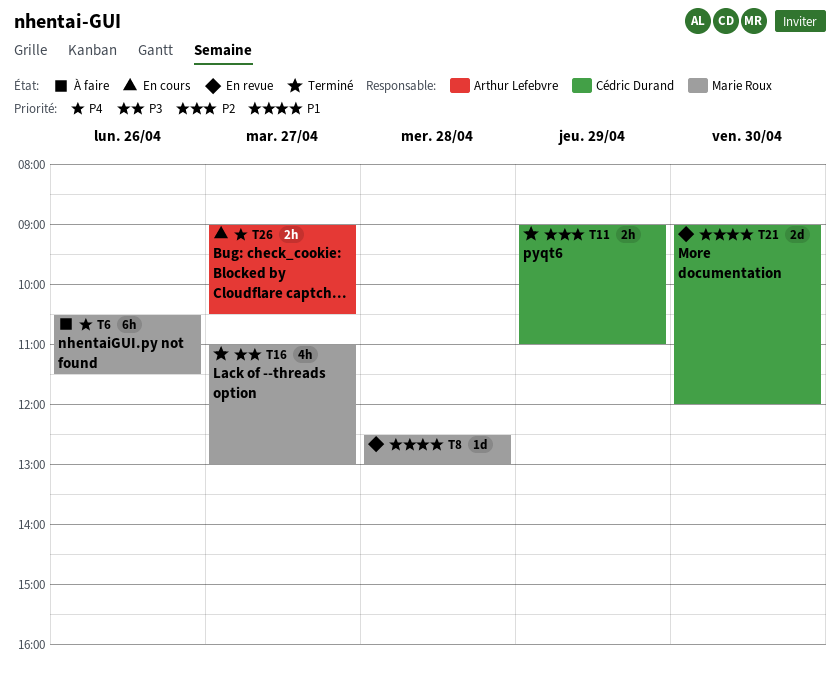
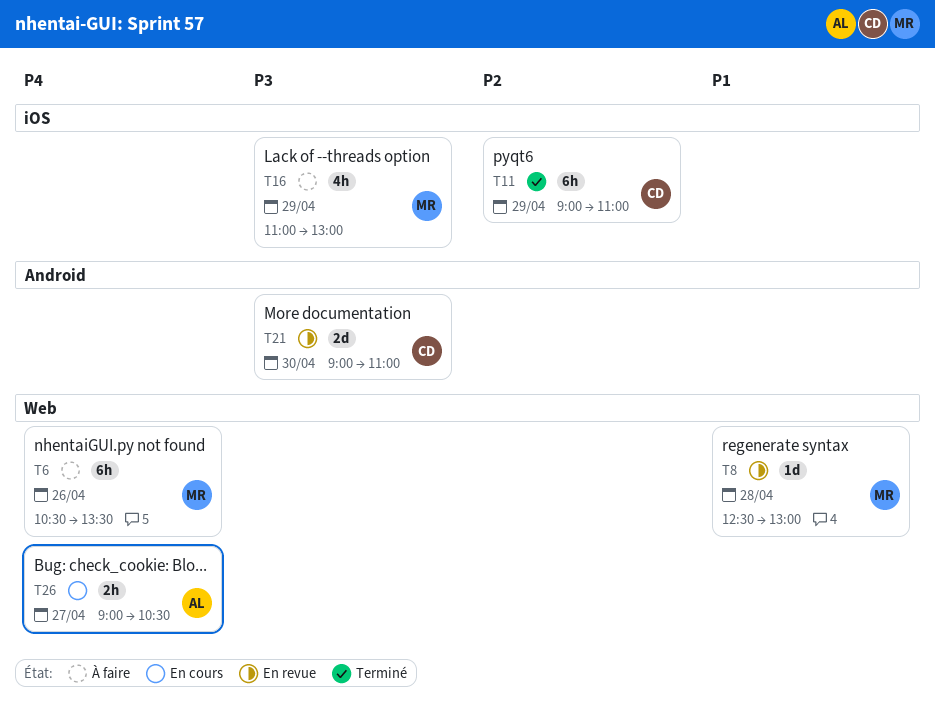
T6, ends: 11:30 -> 13:30
T11, estimate: 2h -> 6h
T16, status: Terminé -> À faire
T16, day: Apr 27 -> Apr 29
T21, priority: P1 -> P3
T21, ends: 12:00 -> 11:00

